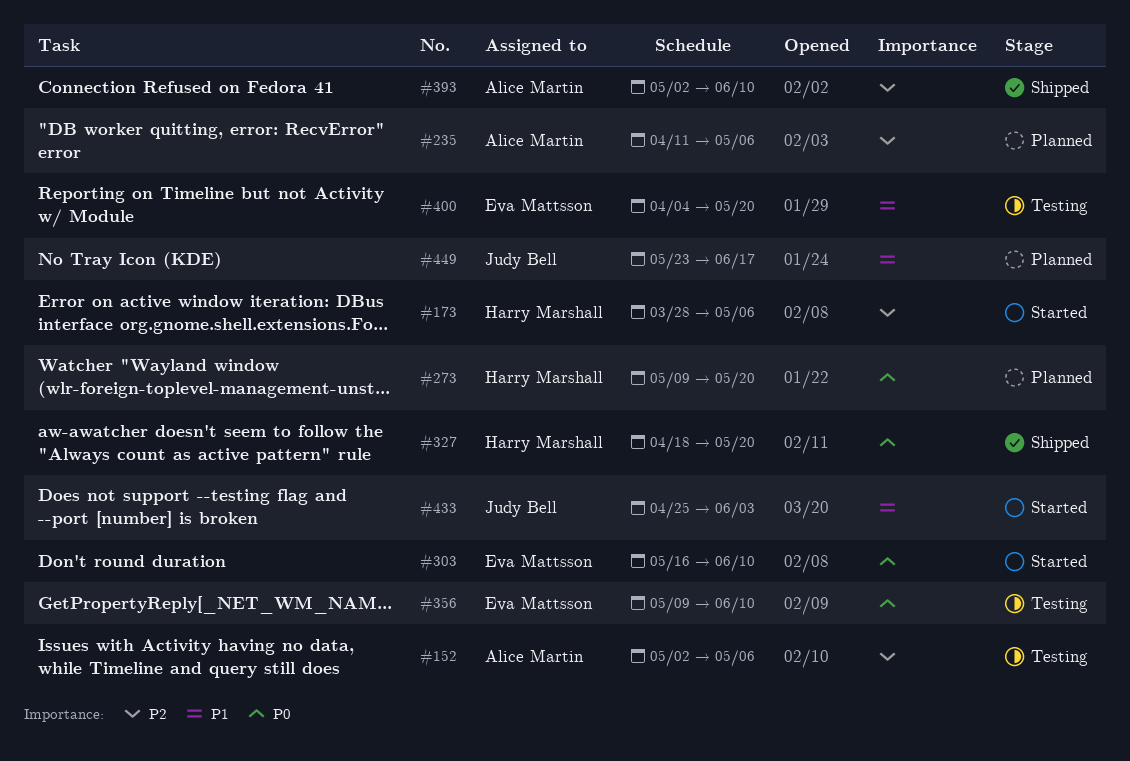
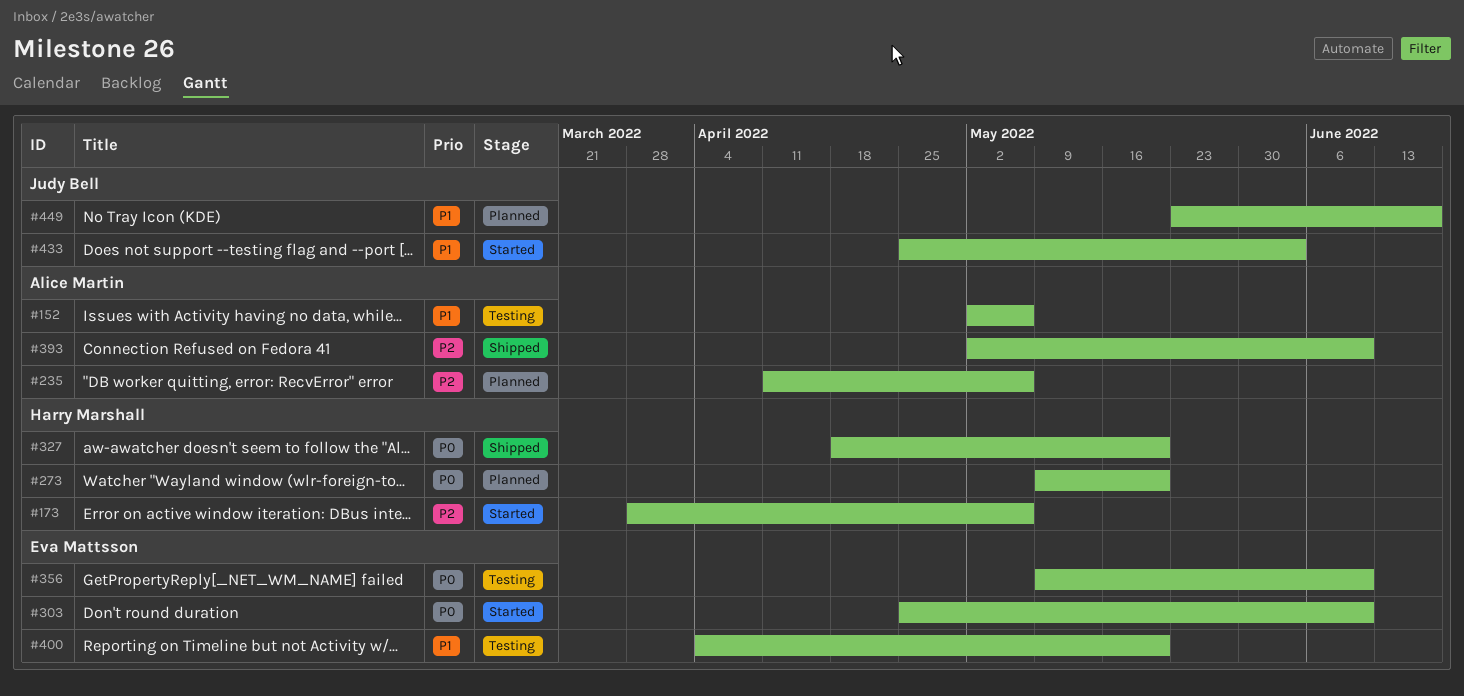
#152, priority: P2 -> P1
#303, start: May 16 -> Apr 25

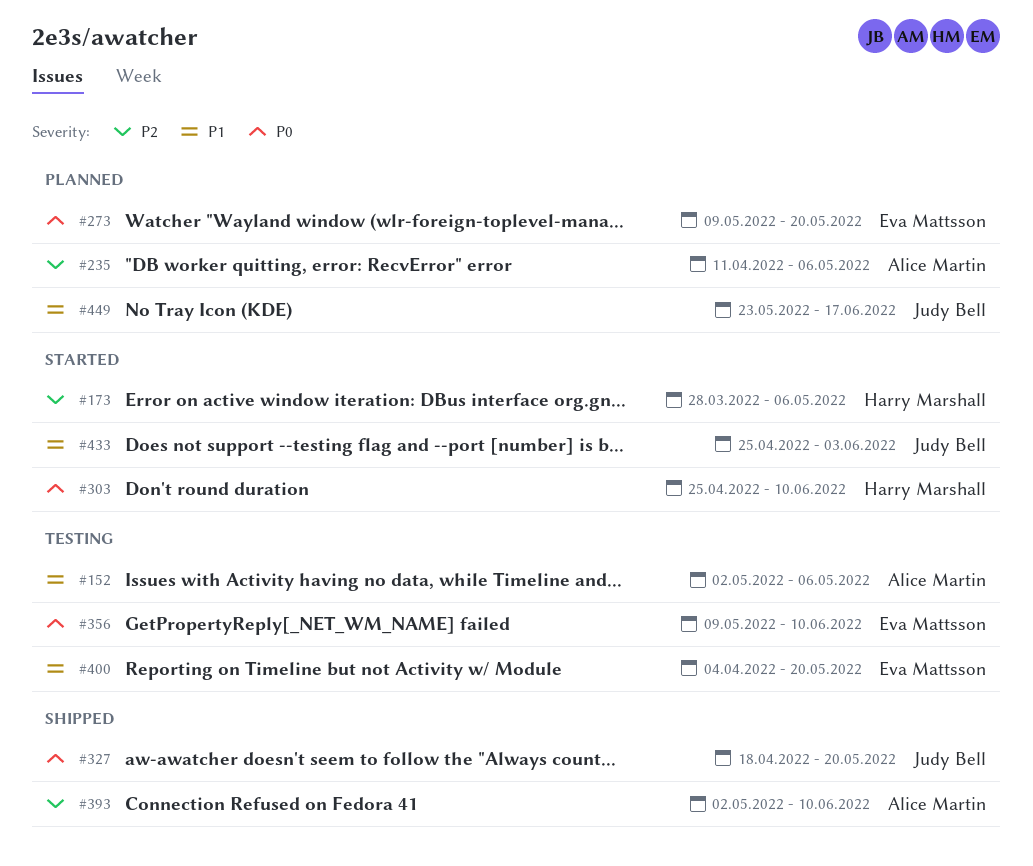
#273, owner: Harry Marshall -> Eva Mattsson
#303, owner: Eva Mattsson -> Harry Marshall
#327, owner: Harry Marshall -> Judy Bell

